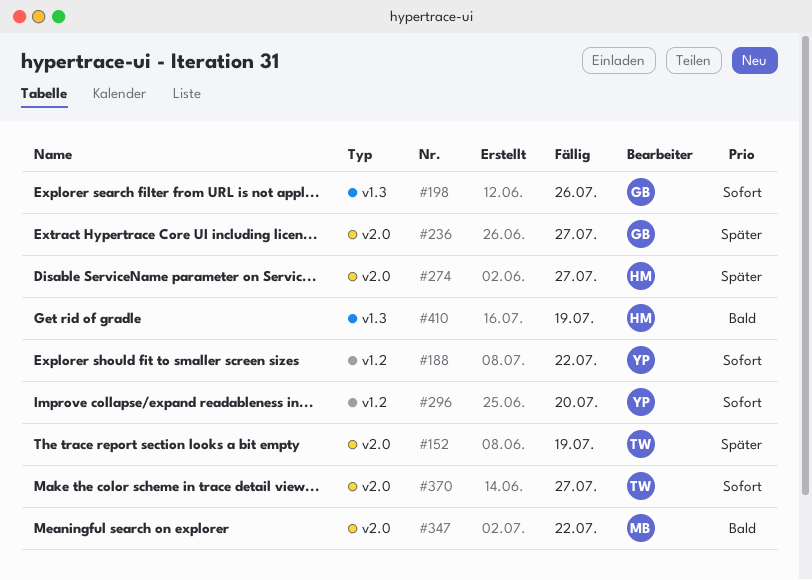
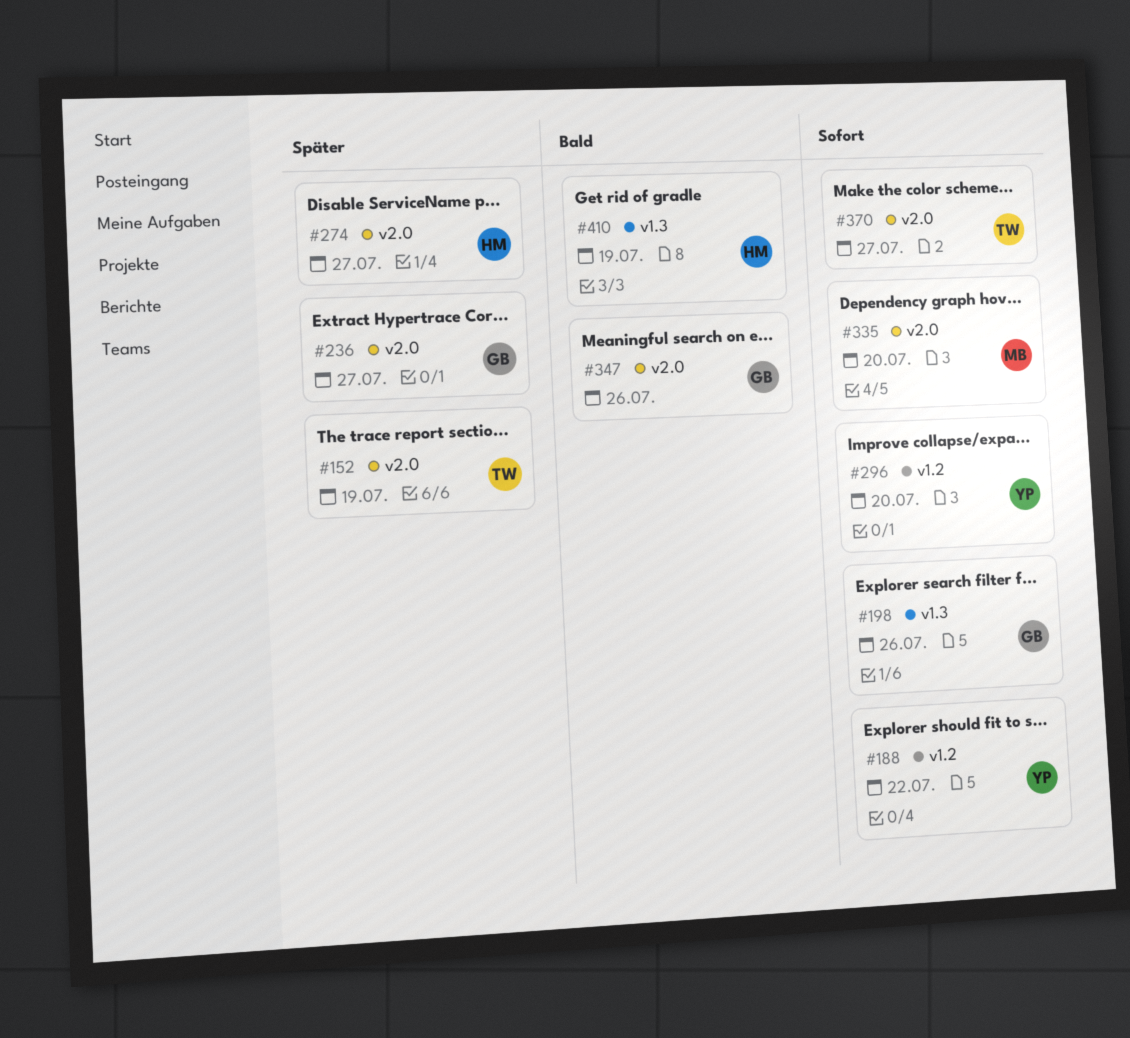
#335: none -> present
#347, owner: MB -> GB
#347, due: Jul 22 -> Jul 26

